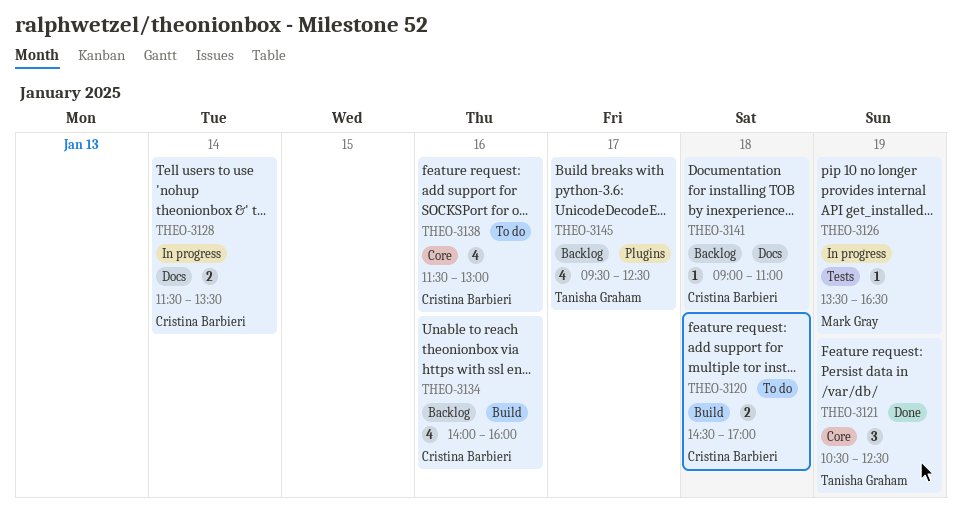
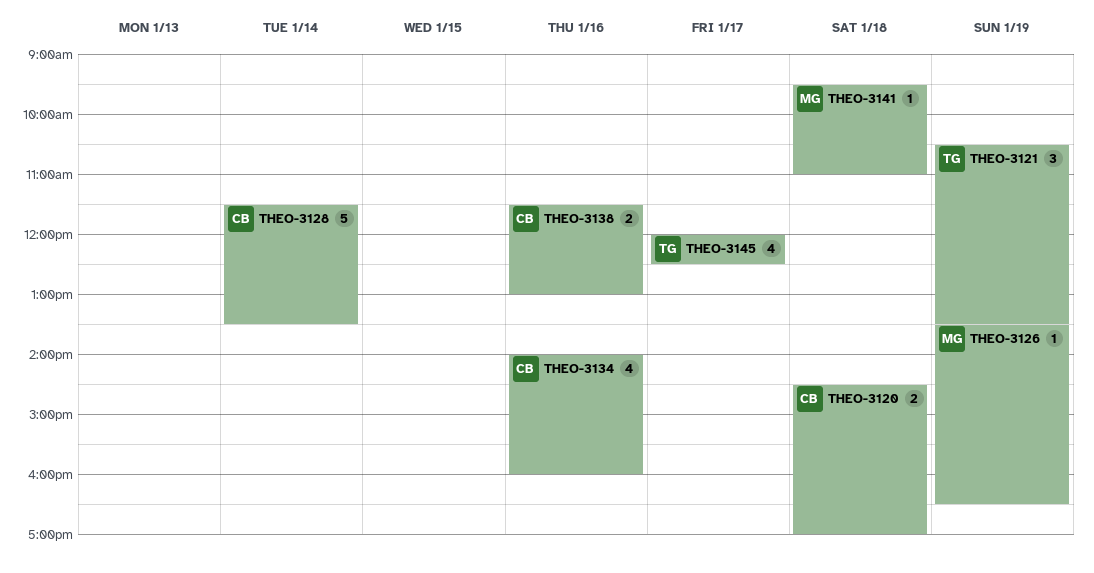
THEO-3121, ends: 12:30 -> 13:30
THEO-3128, estimate: 2 -> 5
THEO-3138, estimate: 4 -> 2
THEO-3141, owner: Cristina Barbieri -> Mark Gray
THEO-3141, begins: 09:00 -> 09:30
THEO-3145, begins: 09:30 -> 12:00

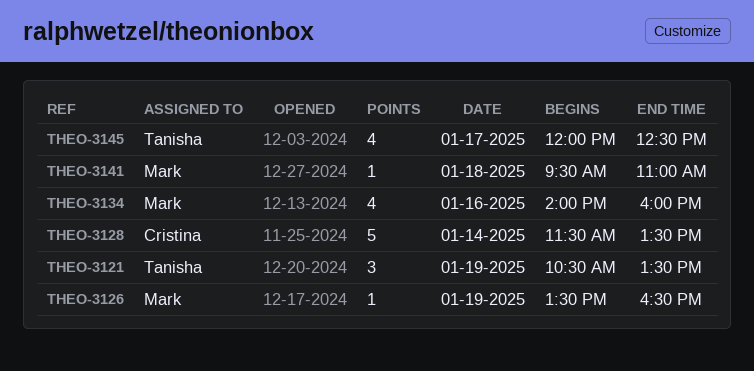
THEO-3120: present -> none
THEO-3134, owner: Cristina -> Mark
THEO-3138: present -> none

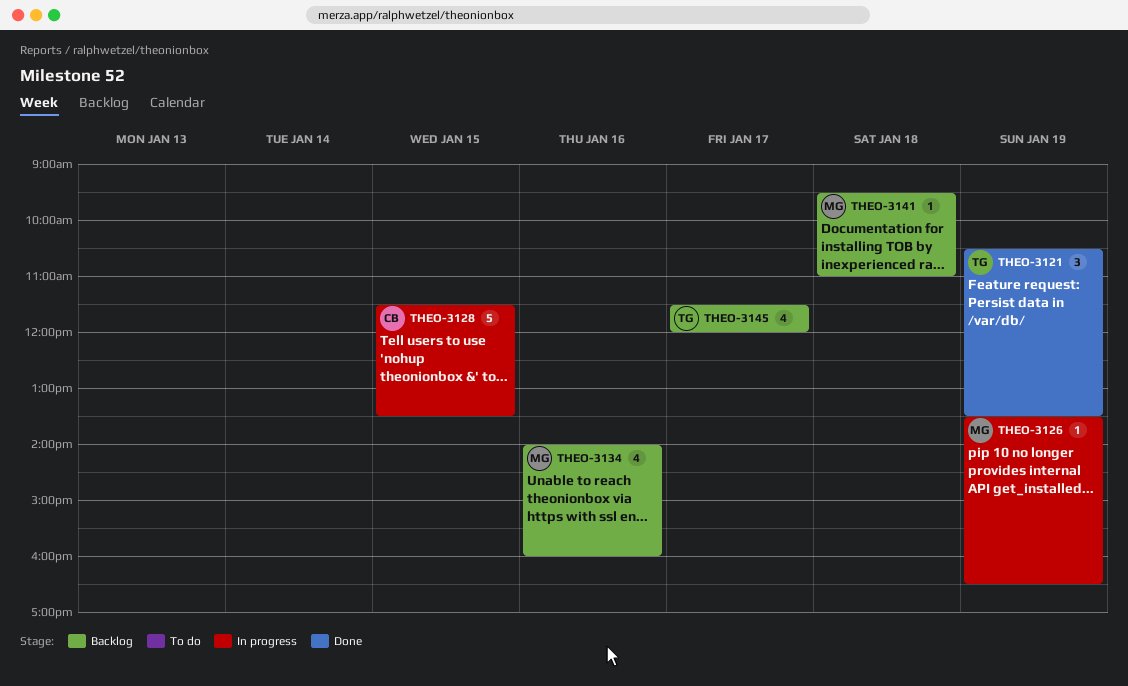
THEO-3128, day: Jan 14 -> Jan 15
THEO-3145, begins: 12:00 -> 11:30
THEO-3145, ends: 12:30 -> 12:00

